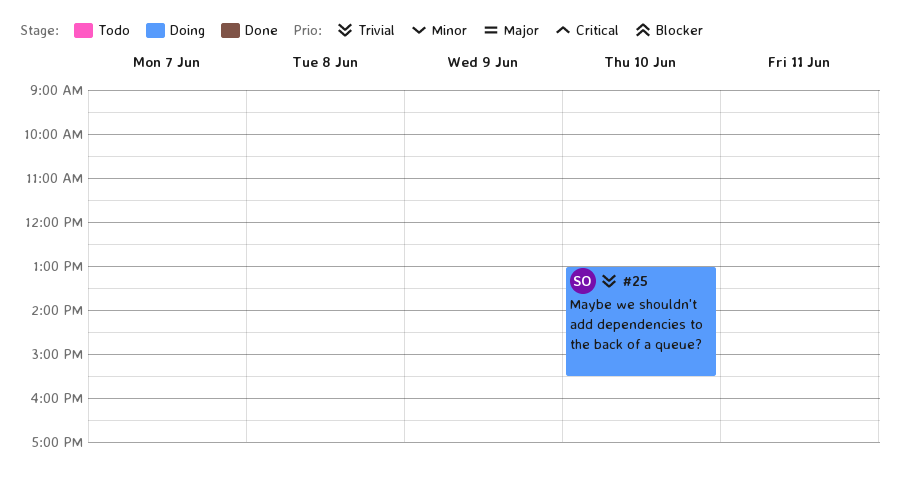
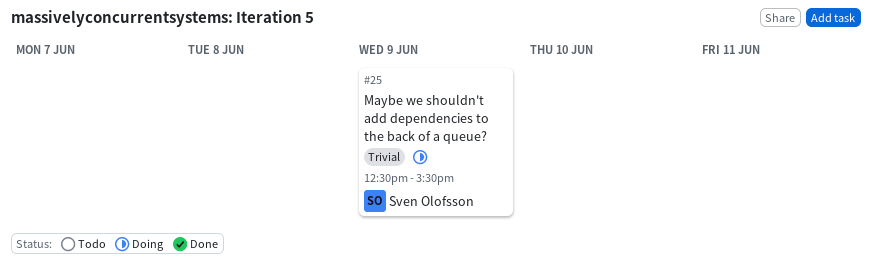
#25, day: Jun 10 -> Jun 9
#25, begins: 13:00 -> 12:30

